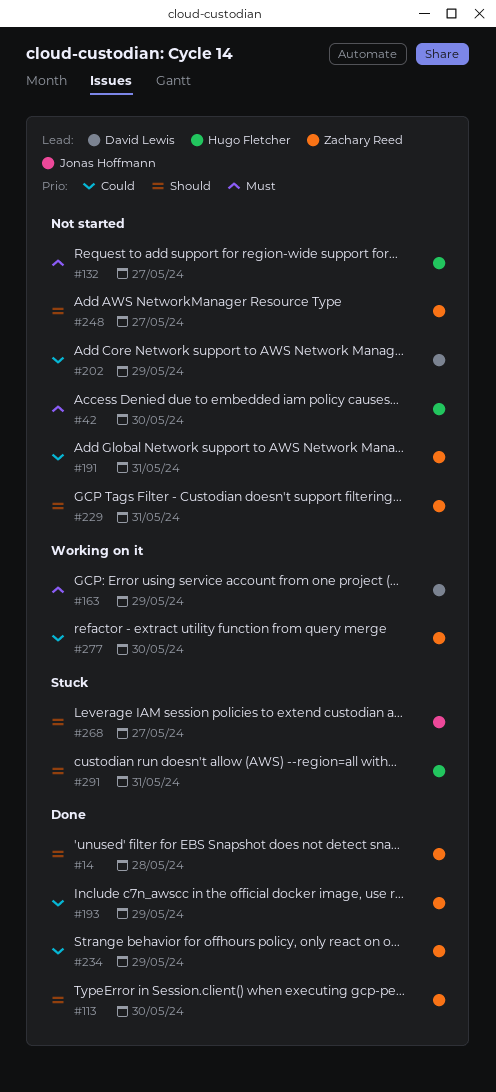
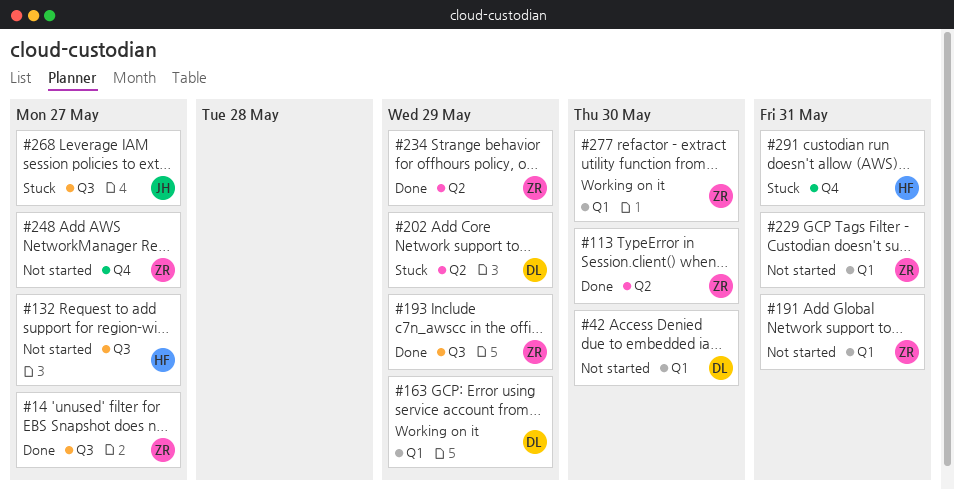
#14, due: May 28 -> May 27
#42, owner: Hugo Fletcher -> David Lewis
#202, status: Not started -> Stuck

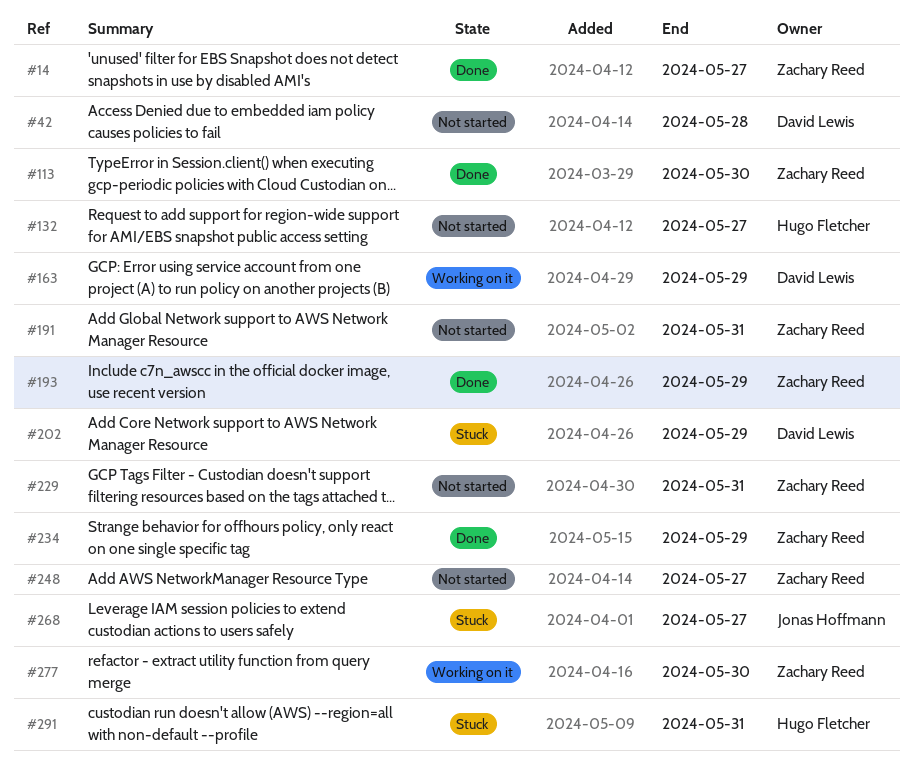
#42, due: May 30 -> May 28

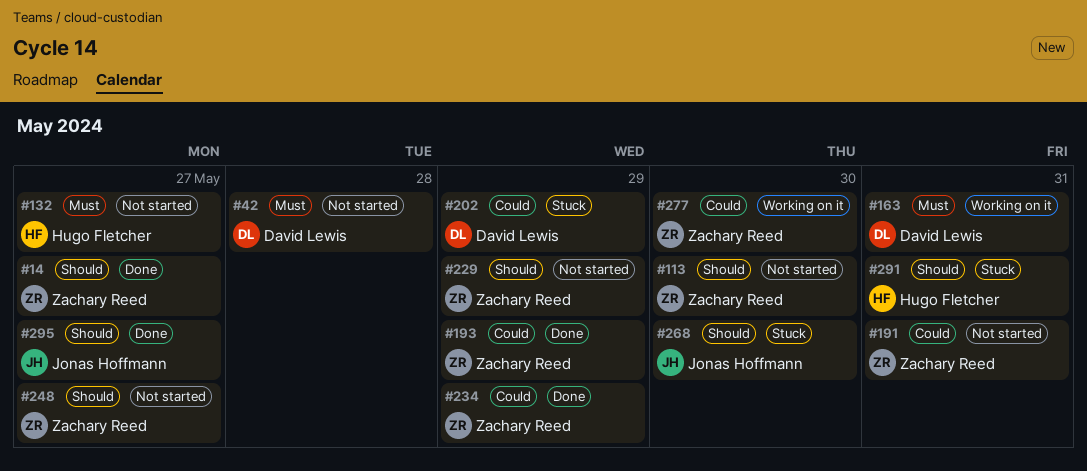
#113, status: Done -> Not started
#163, due: May 29 -> May 31
#229, due: May 31 -> May 29
#268, due: May 27 -> May 30
#295: none -> present

